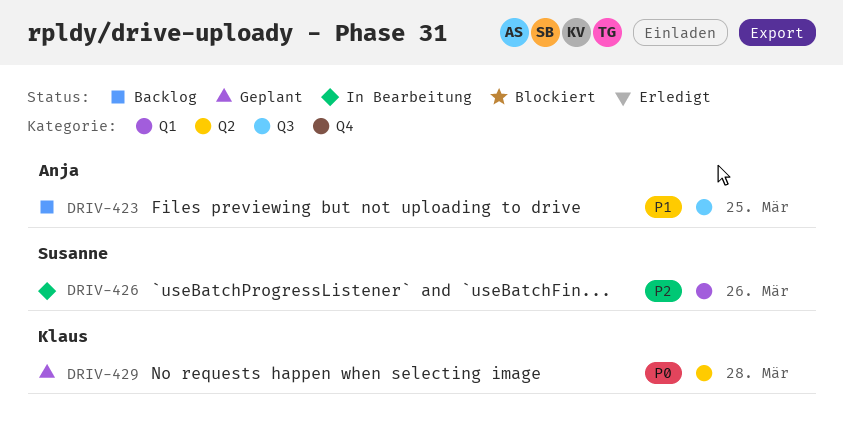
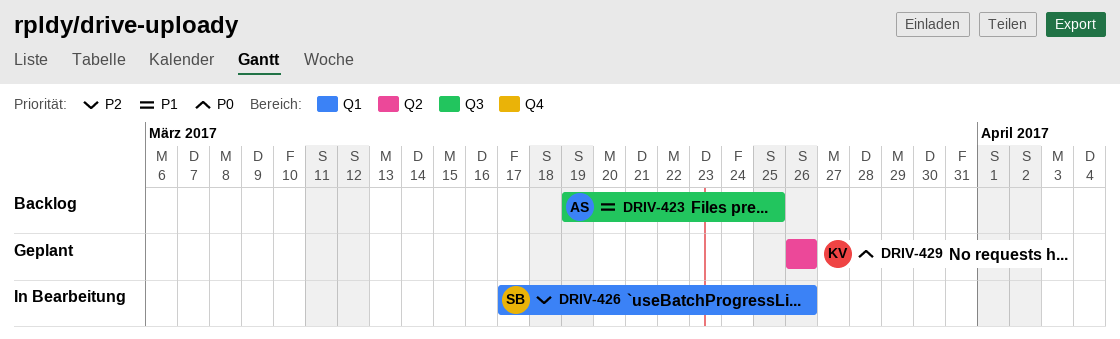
DRIV-429, due: Mar 28 -> Mar 26

